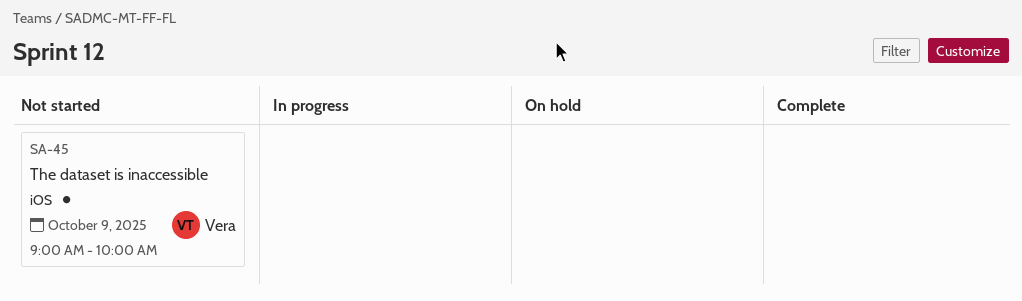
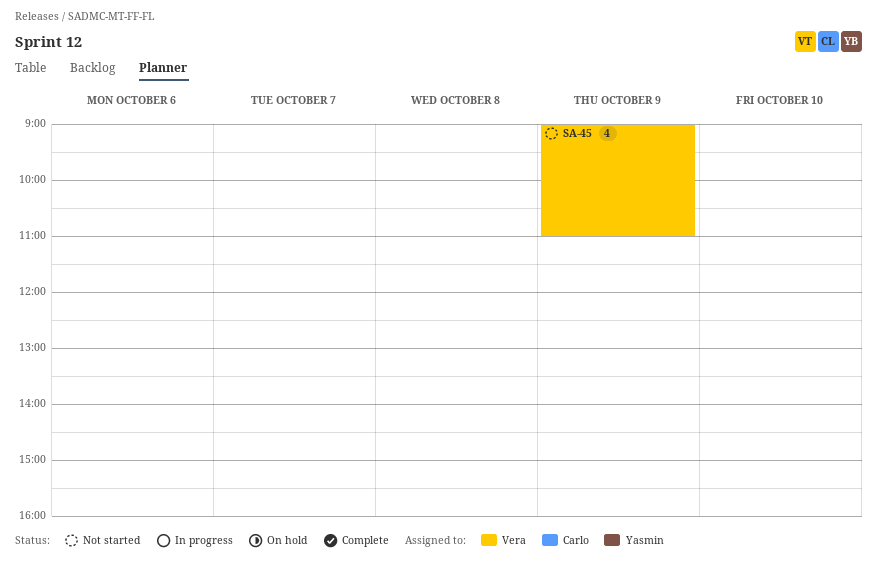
SA-45, estimate: 1 -> 4
SA-45, ends: 10:00 -> 11:00

